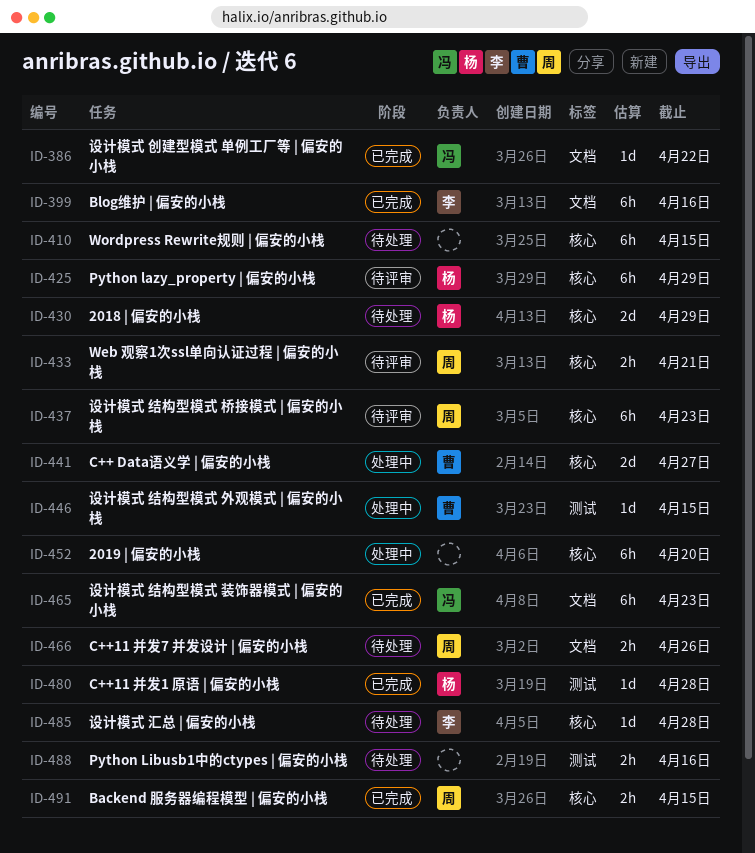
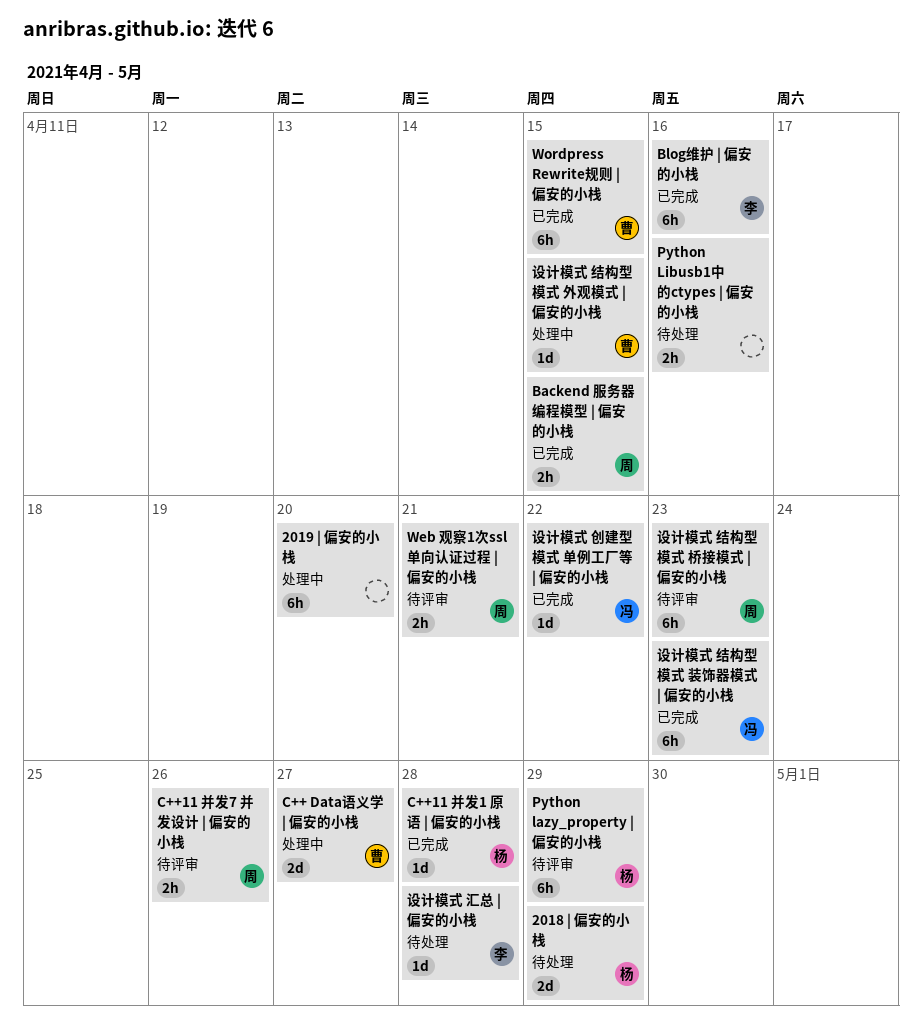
C++11 并发7 并发设计 | 偏安的小栈, status: 待处理 -> 待评审
Wordpress Rewrite规则 | 偏安的小栈, status: 待处理 -> 已完成
Wordpress Rewrite规则 | 偏安的小栈, owner: none -> 曹

